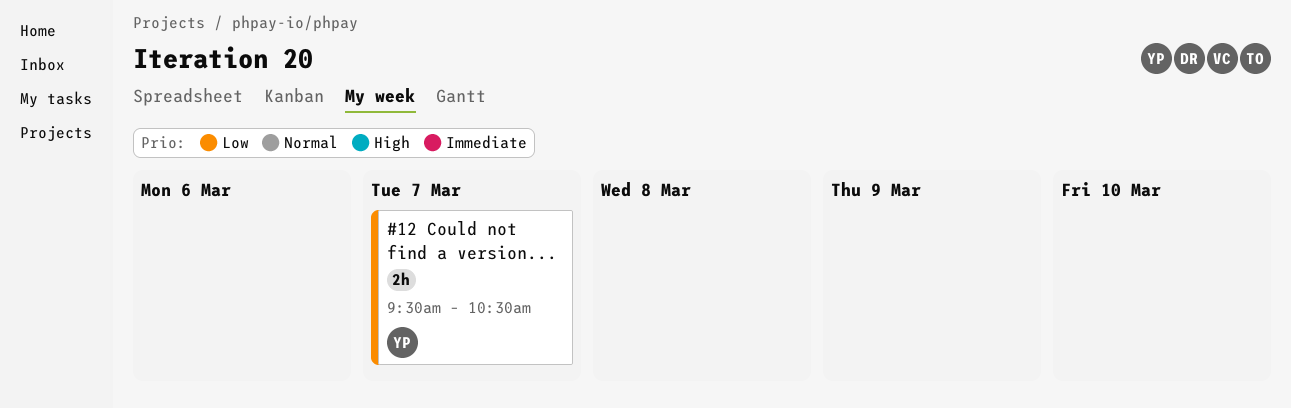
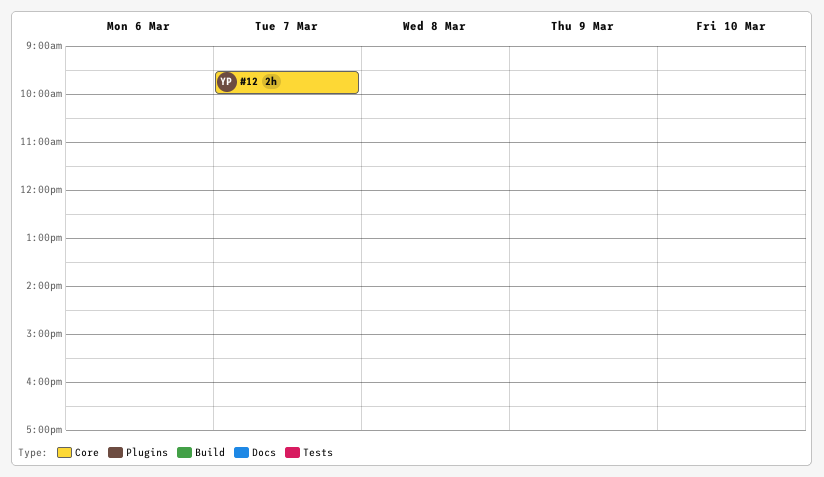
#12, ends: 10:30 -> 10:00

